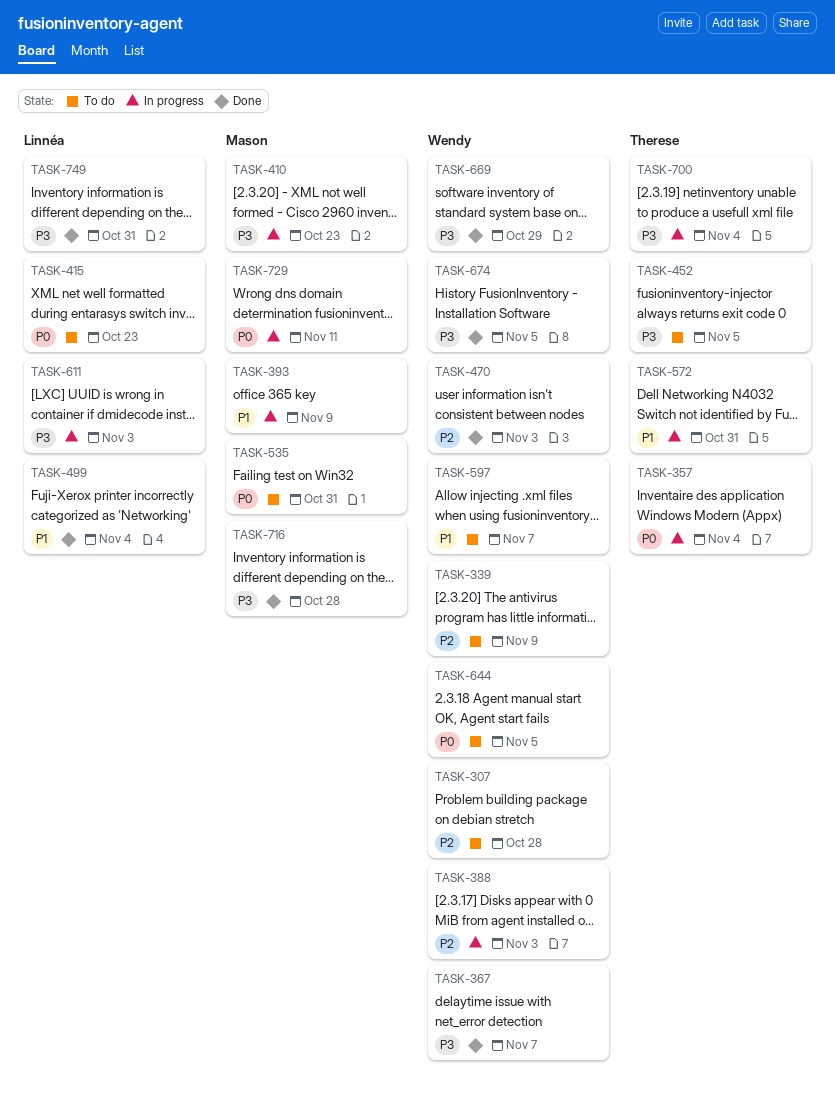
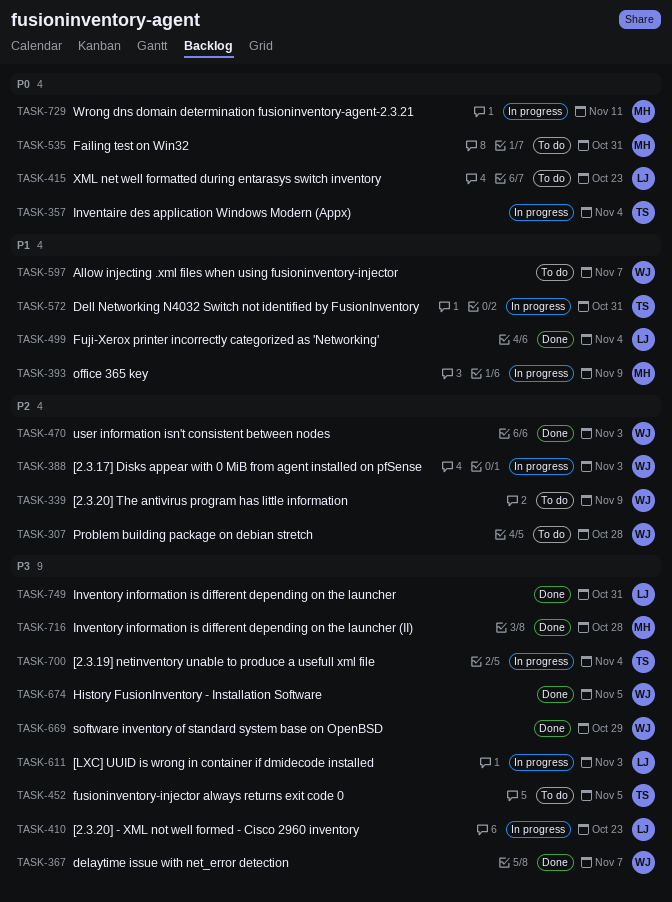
TASK-410, owner: Mason -> Linnéa
TASK-644: present -> none

